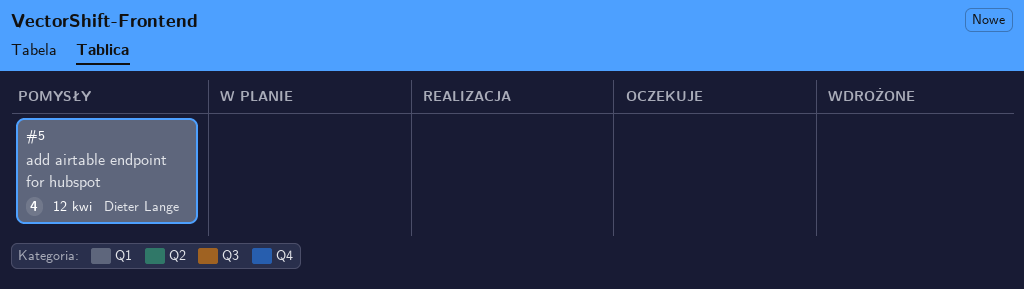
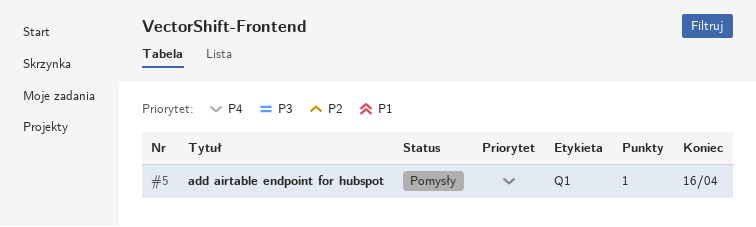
#5, estimate: 4 -> 1
#5, due: Apr 12 -> Apr 16

